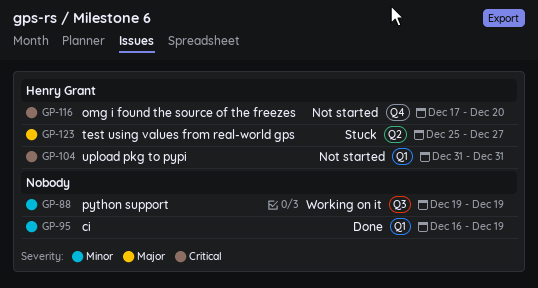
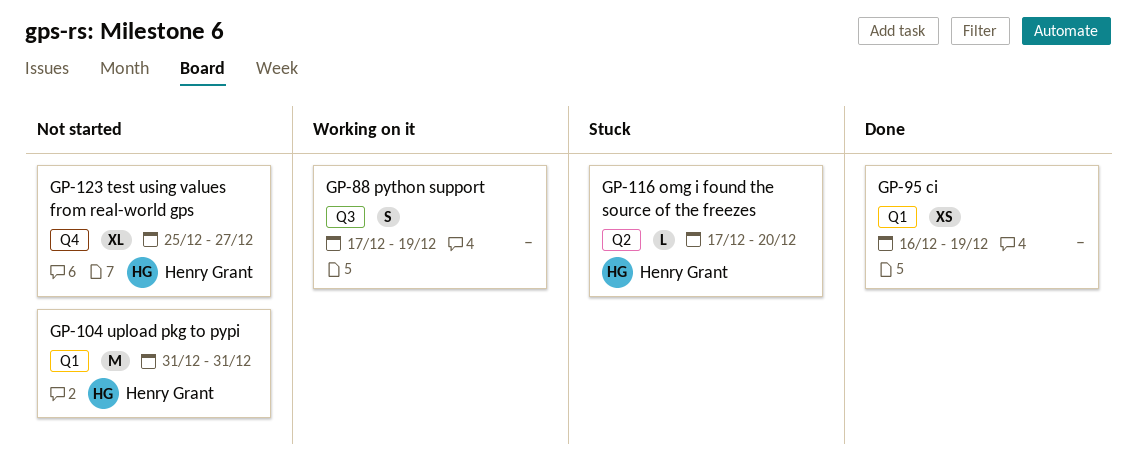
GP-88, start: Dec 19 -> Dec 17
GP-116, status: Not started -> Stuck
GP-116, label: Q4 -> Q2
GP-123, status: Stuck -> Not started
GP-123, label: Q2 -> Q4

